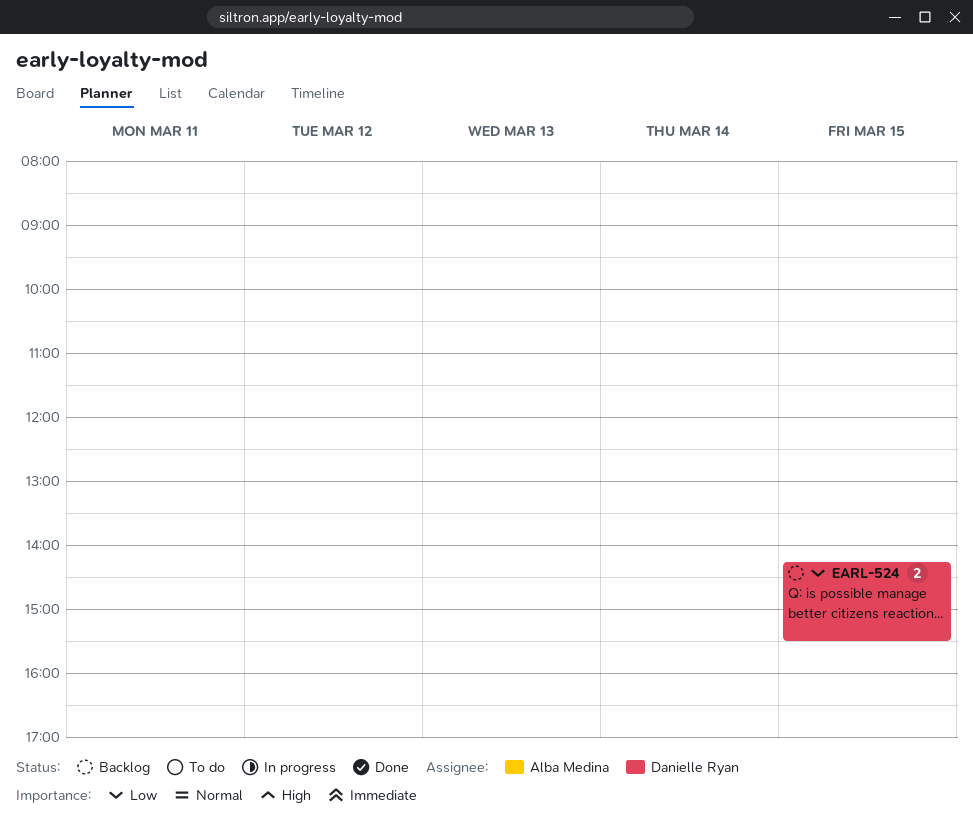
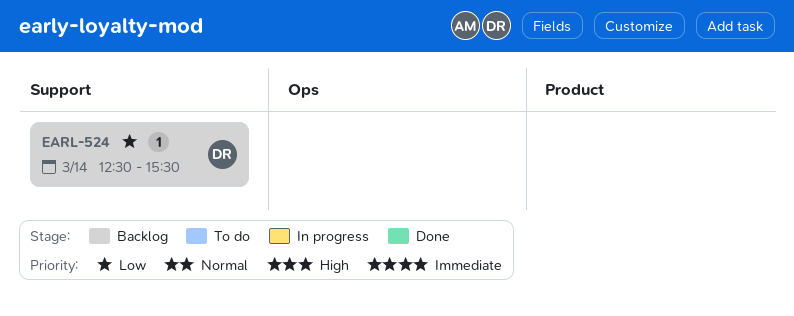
EARL-524, estimate: 2 -> 1
EARL-524, day: Mar 15 -> Mar 14
EARL-524, begins: 14:15 -> 12:30

